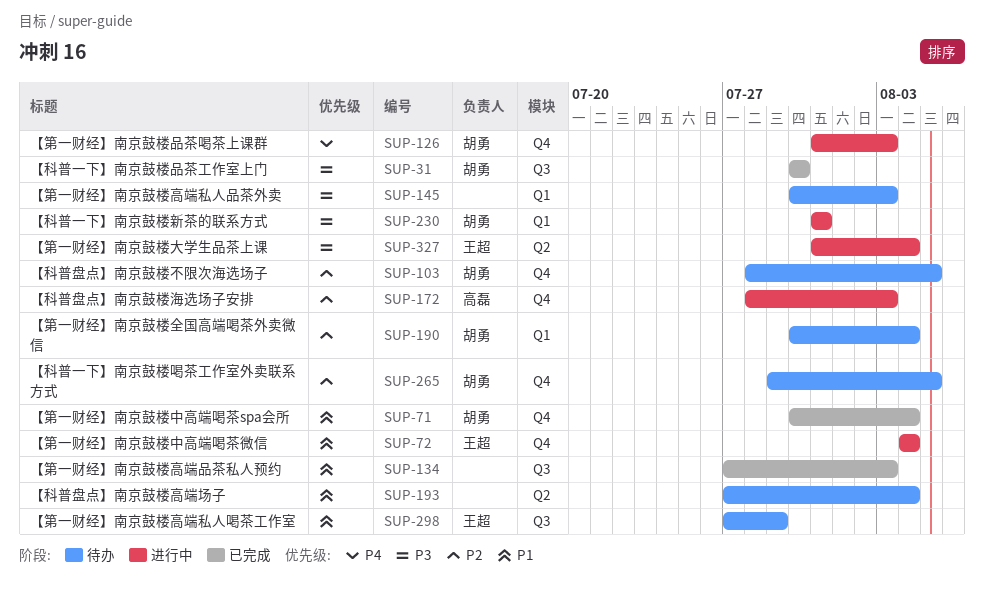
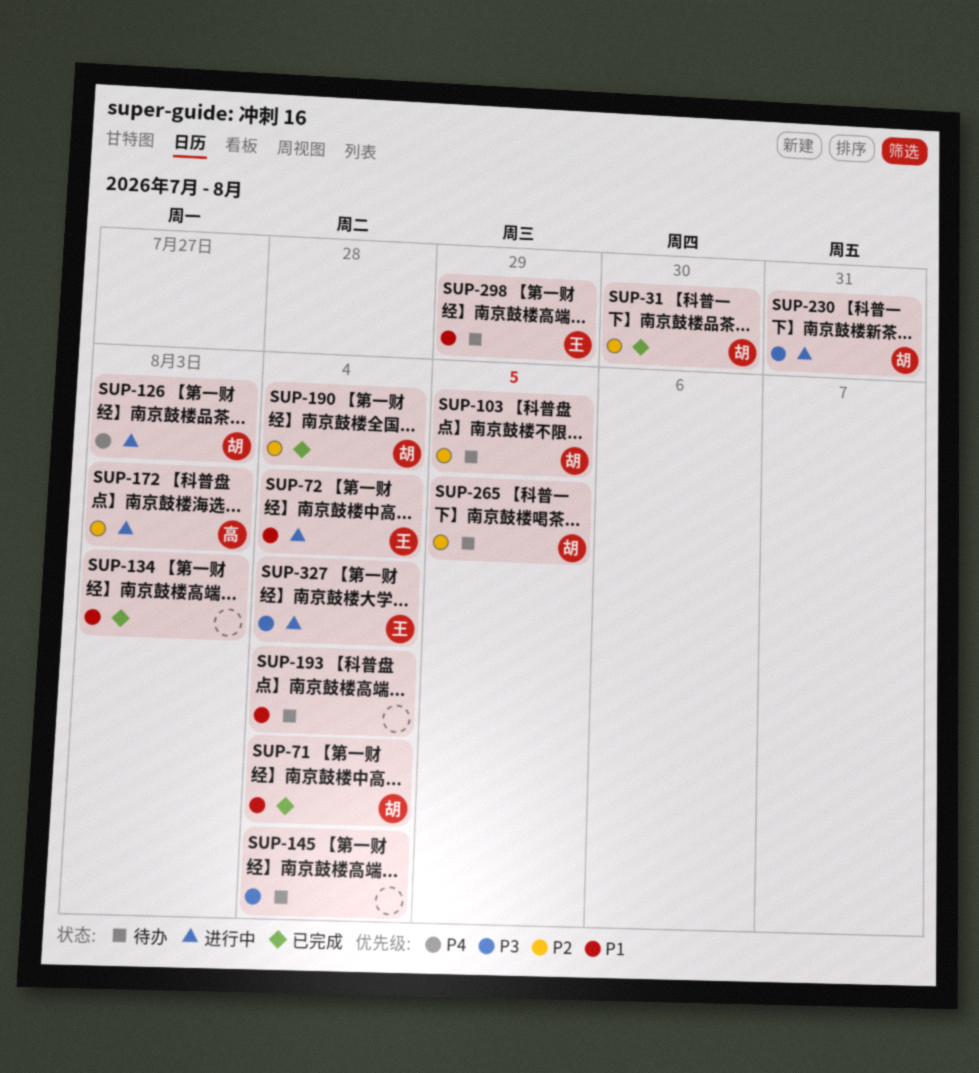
SUP-31, priority: P3 -> P2
SUP-145, due: Aug 3 -> Aug 4
SUP-190, status: 待办 -> 已完成

